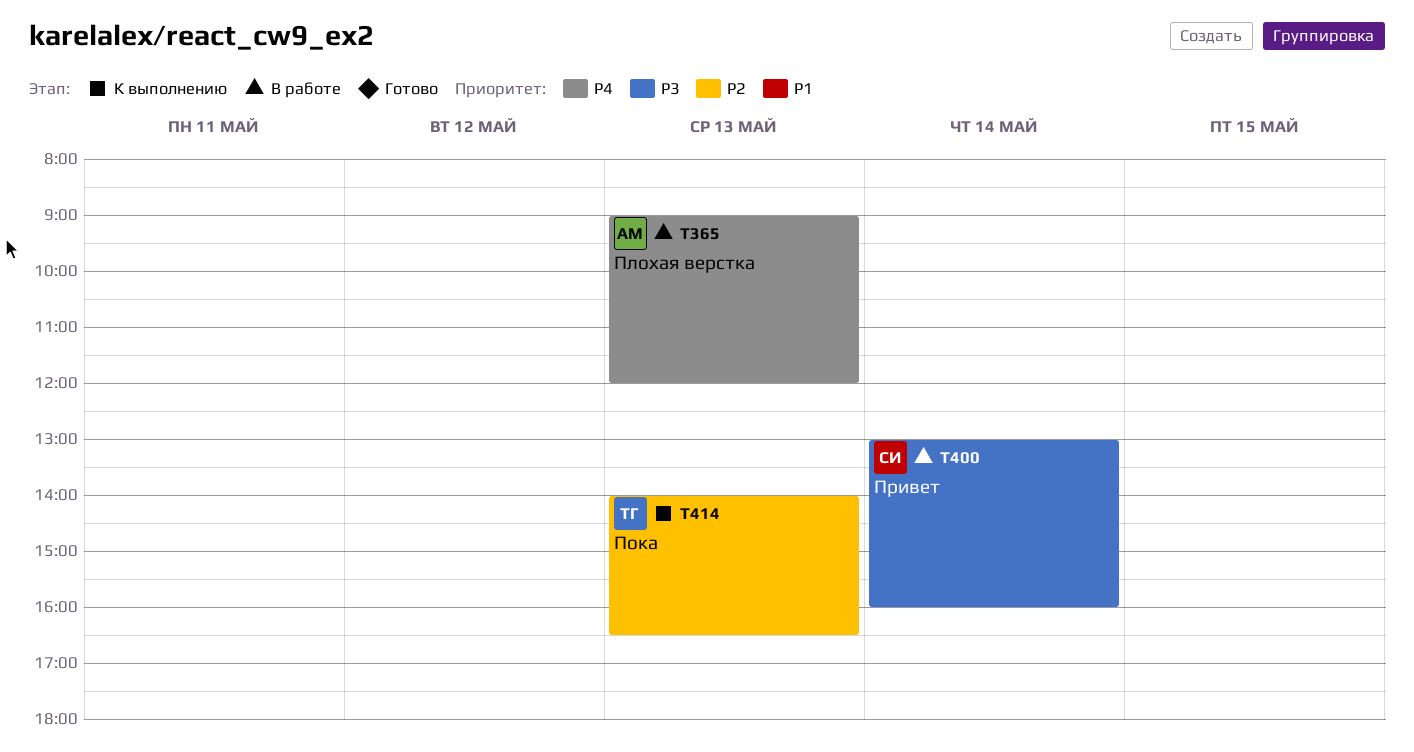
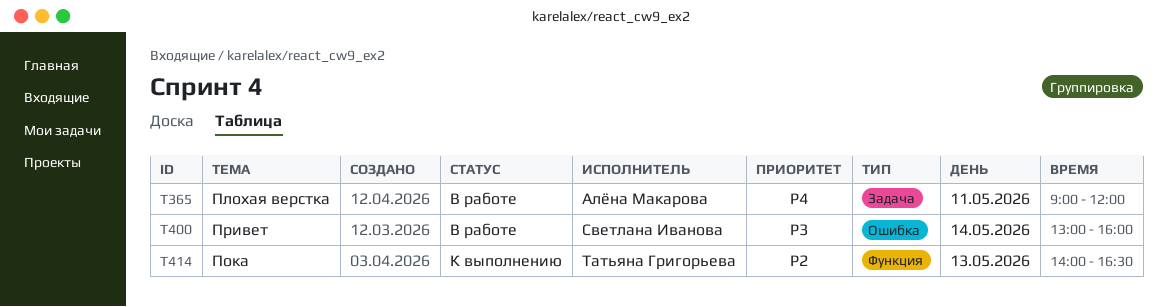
T365, day: May 13 -> May 11

